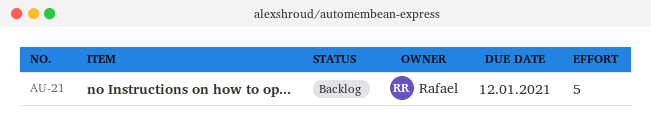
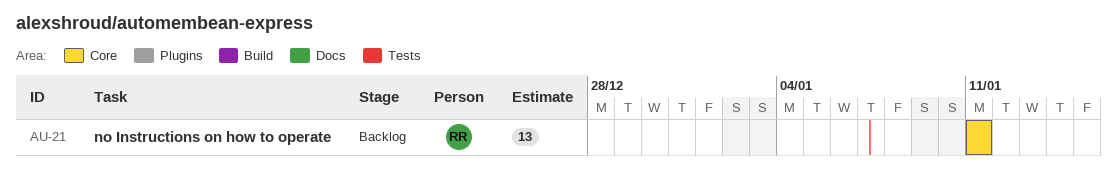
AU-21, estimate: 5 -> 13
AU-21, due: Jan 12 -> Jan 11

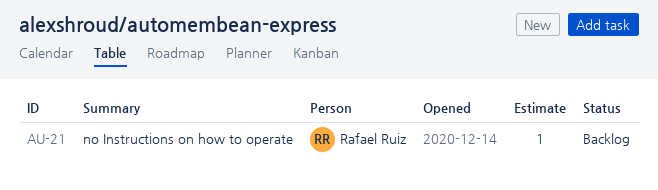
AU-21, estimate: 13 -> 1

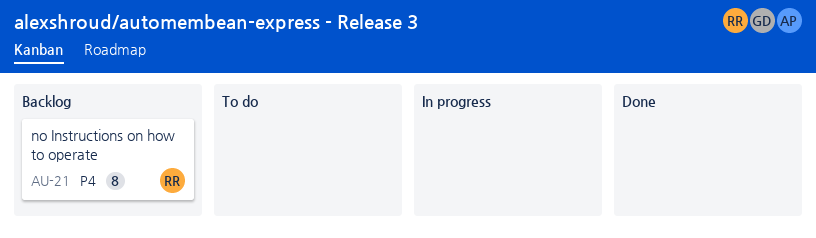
AU-21, estimate: 1 -> 8

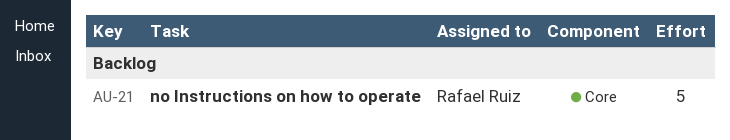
AU-21, estimate: 8 -> 5

